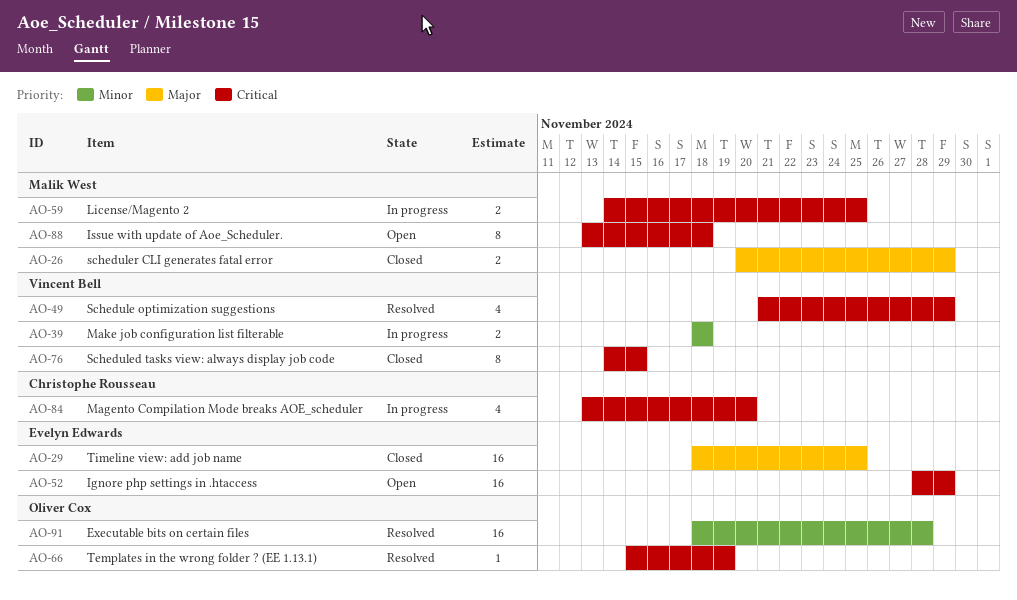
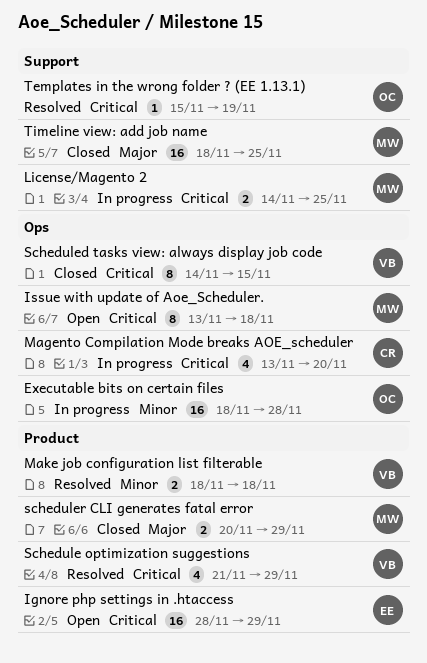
Executable bits on certain files, status: Resolved -> In progress
Make job configuration list filterable, status: In progress -> Resolved
Timeline view: add job name, owner: Evelyn Edwards -> Malik West

